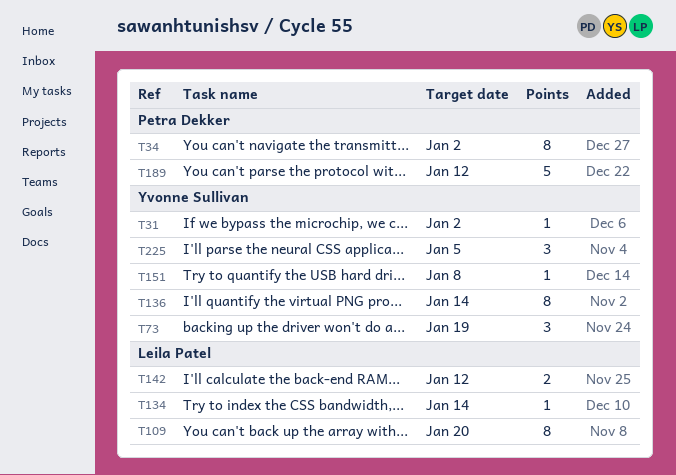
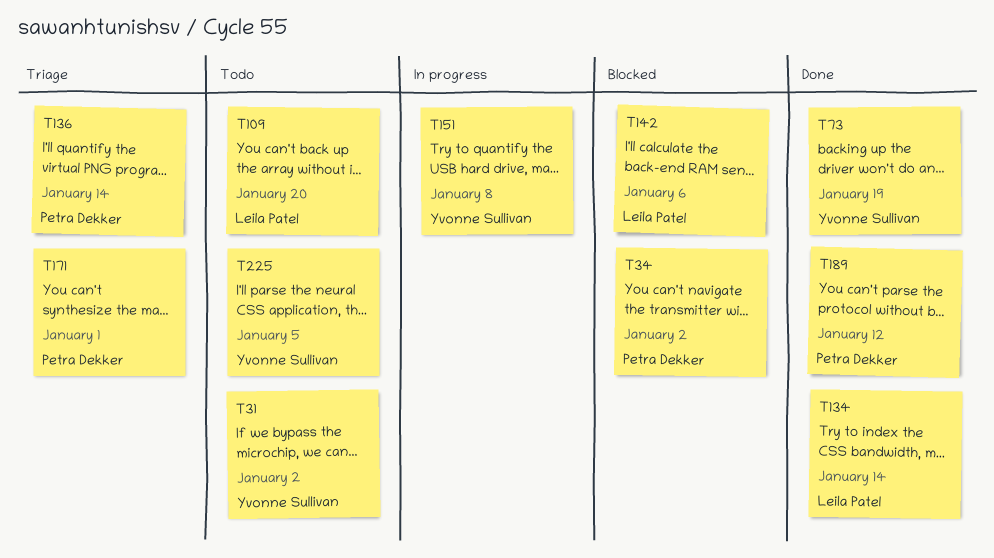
T136, owner: Yvonne Sullivan -> Petra Dekker
T142, due: Jan 12 -> Jan 6
T171: none -> present

